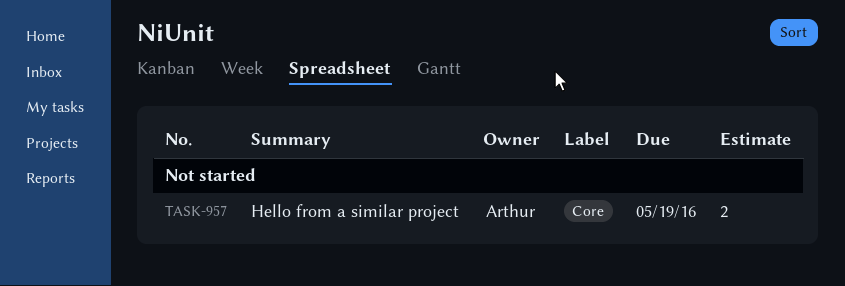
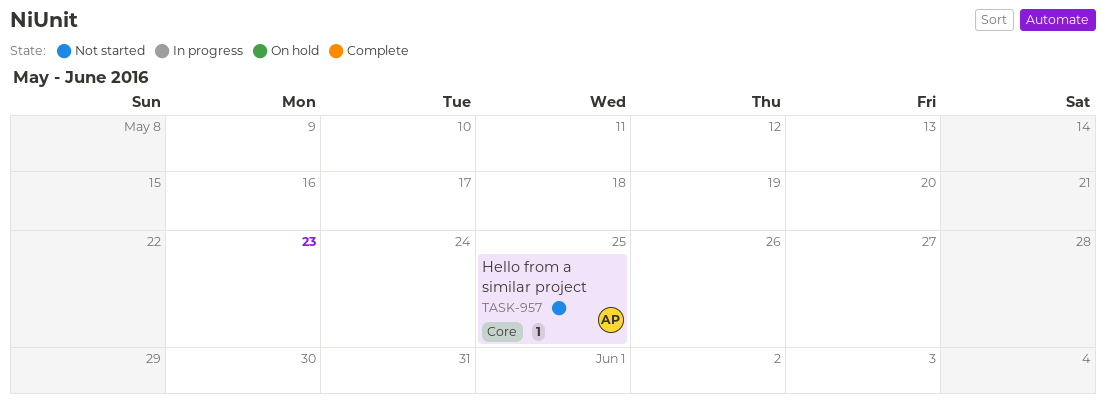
TASK-957, estimate: 2 -> 1
TASK-957, due: May 19 -> May 25

